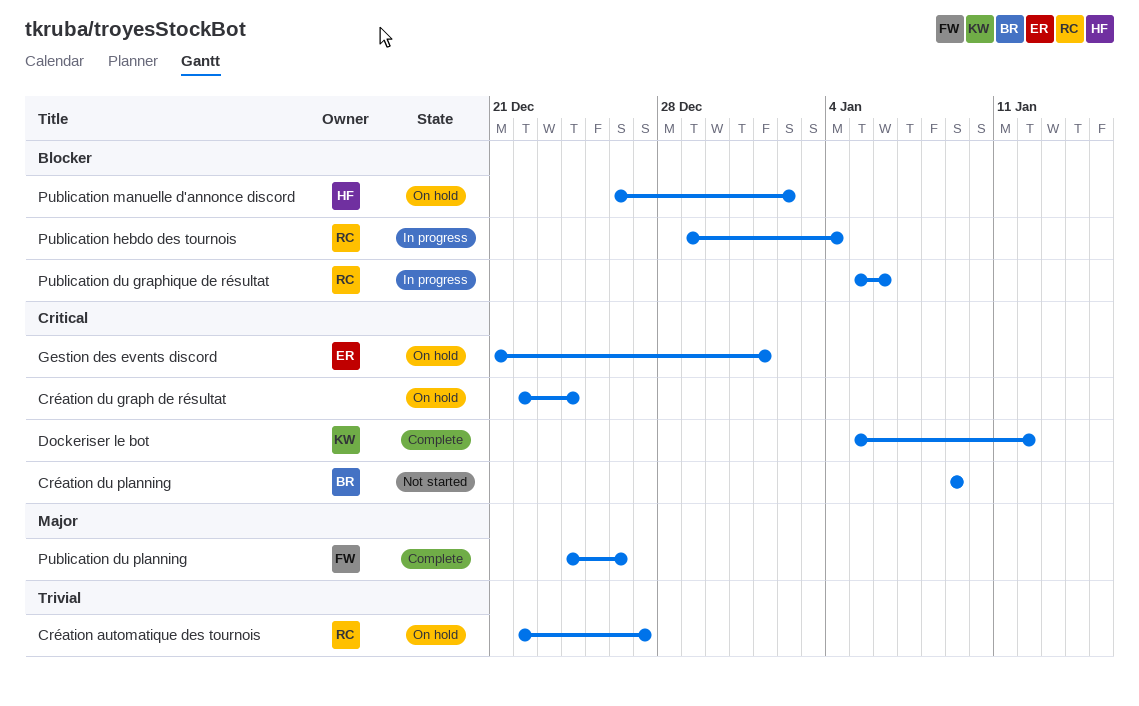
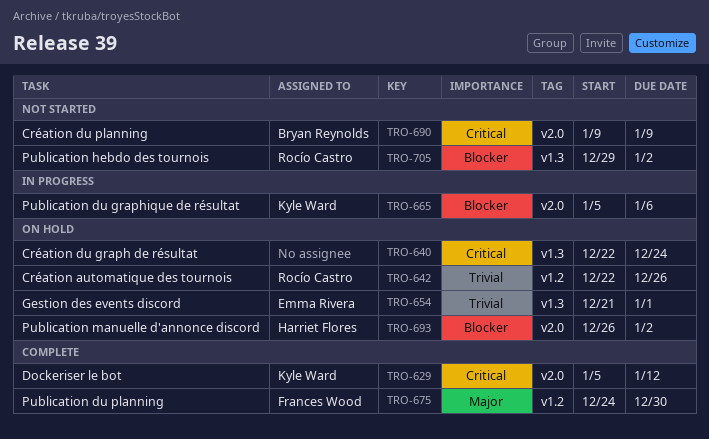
Création automatique des tournois, due: Dec 27 -> Dec 26
Gestion des events discord, priority: Critical -> Trivial
Publication du graphique de résultat, owner: Rocío Castro -> Kyle Ward
Publication du planning, due: Dec 26 -> Dec 30
Publication hebdo des tournois, status: In progress -> Not started
Publication hebdo des tournois, due: Jan 4 -> Jan 2

